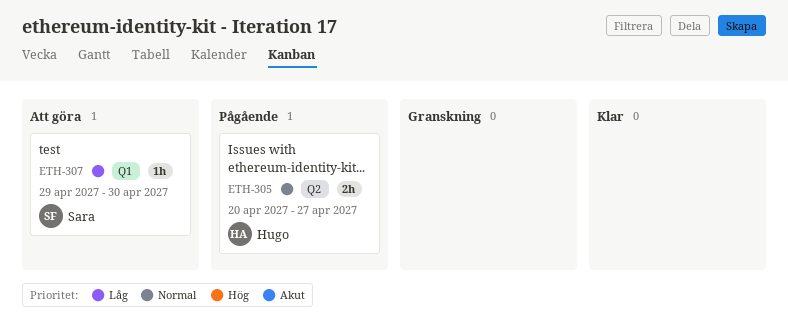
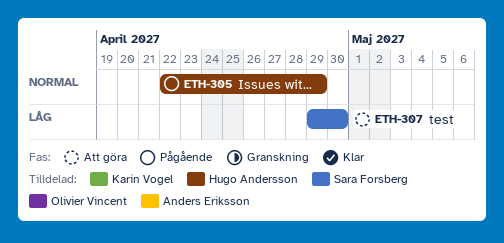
ETH-305, start: Apr 20 -> Apr 22
ETH-305, due: Apr 27 -> Apr 29

